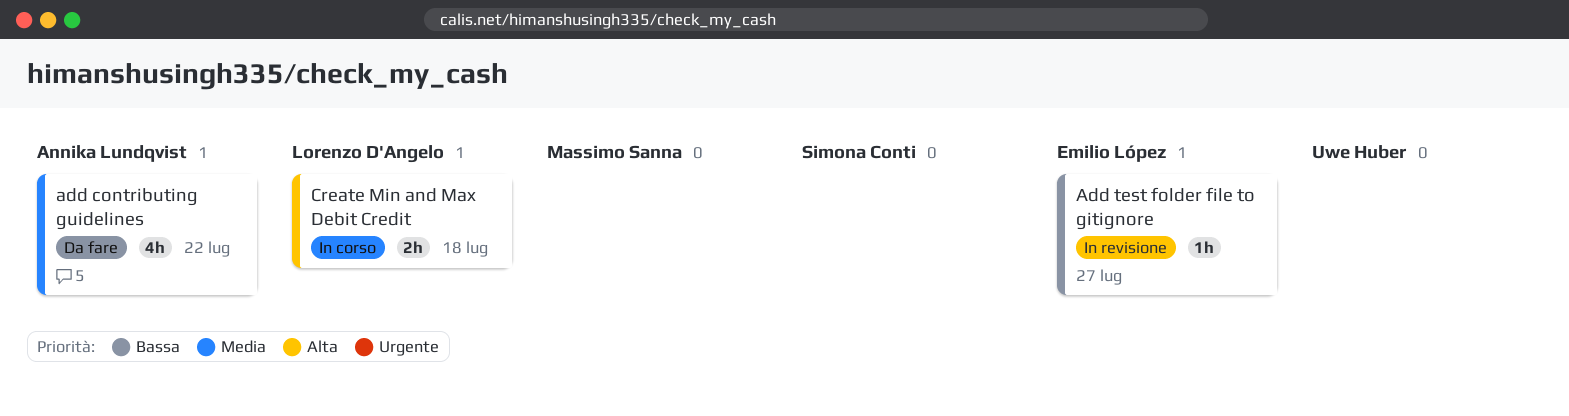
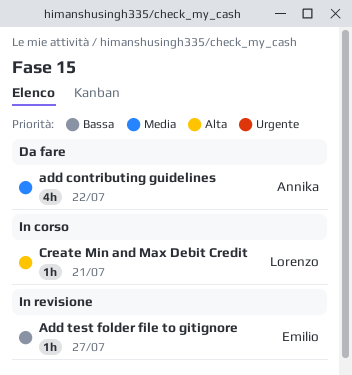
Create Min and Max Debit Credit, estimate: 2h -> 1h
Create Min and Max Debit Credit, due: Jul 18 -> Jul 21

